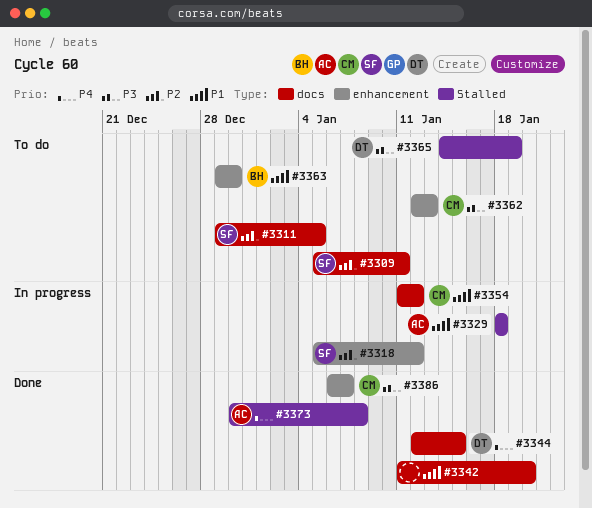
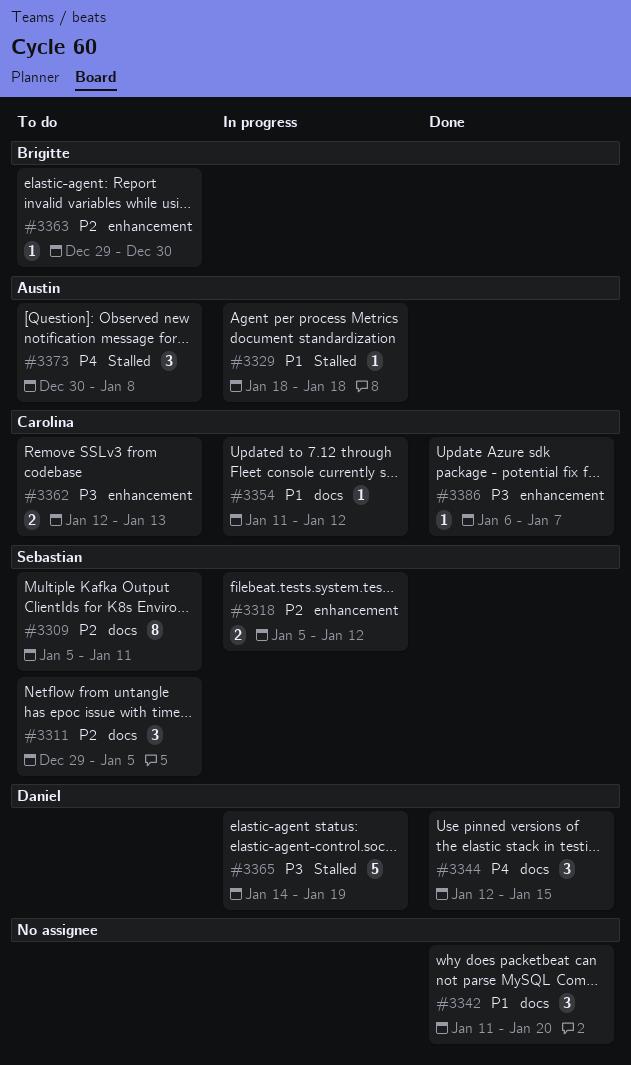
#3363, priority: P1 -> P2
#3365, status: To do -> In progress
#3373, status: Done -> To do

